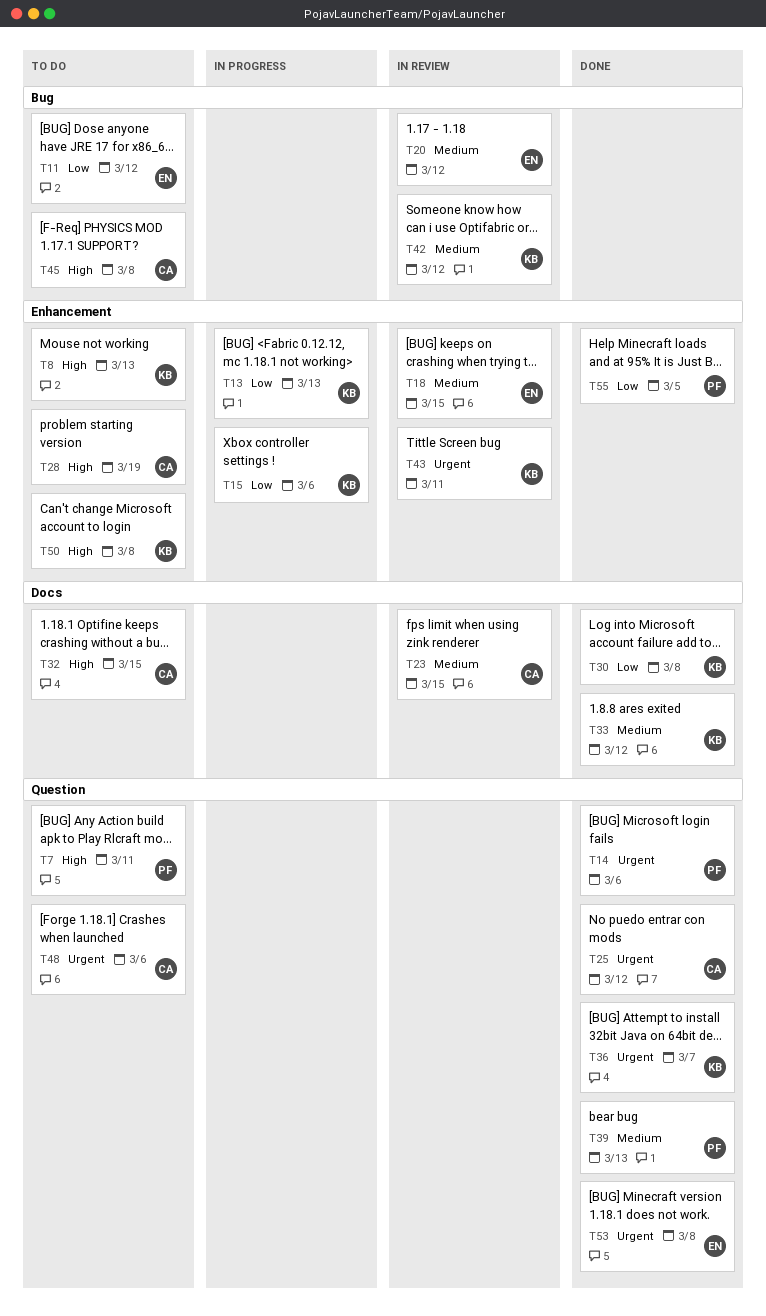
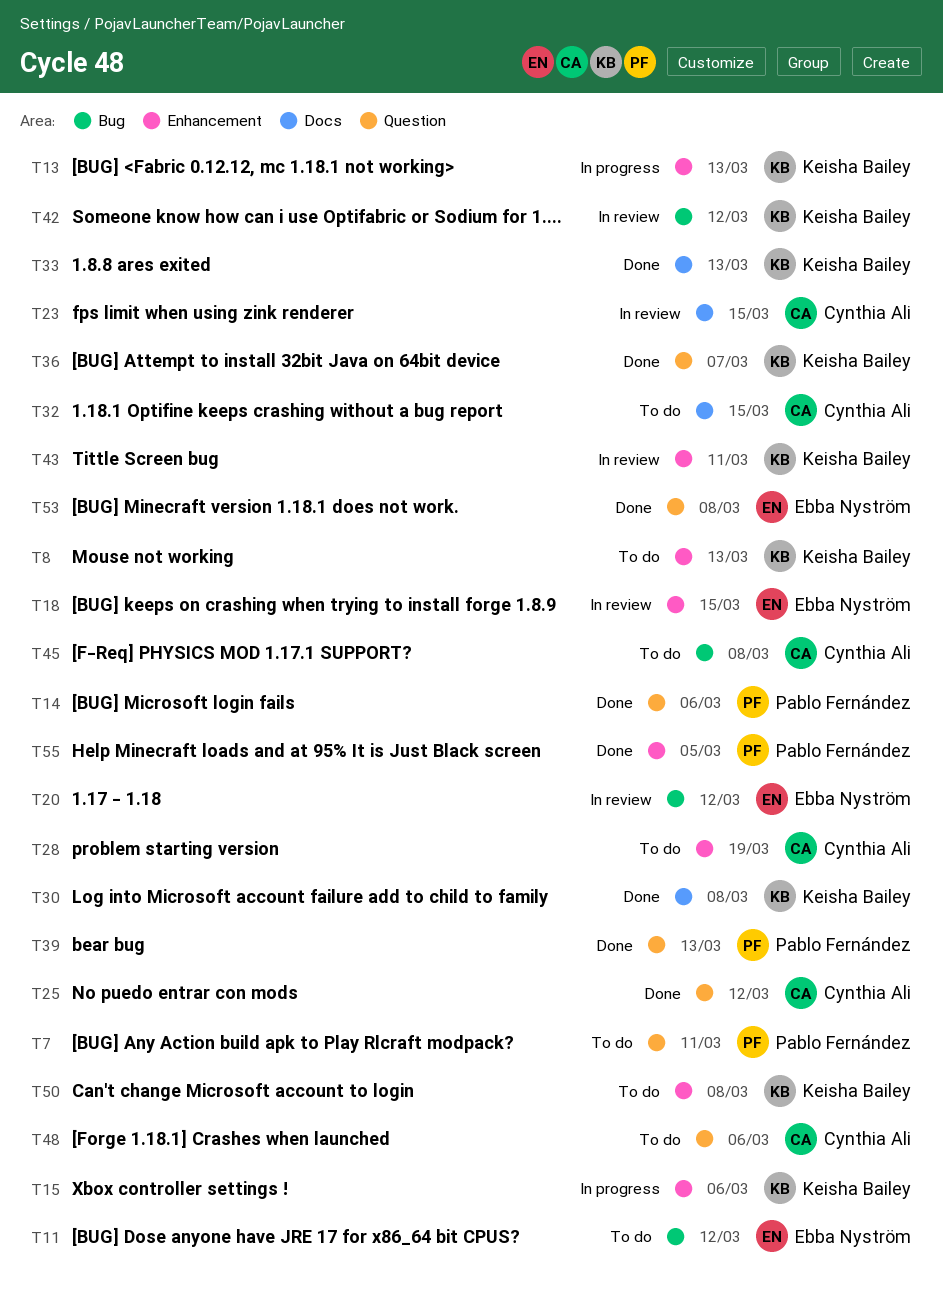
T33, due: Mar 12 -> Mar 13

